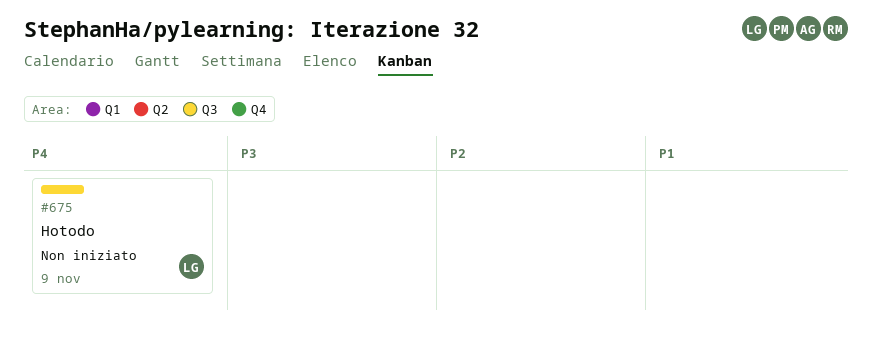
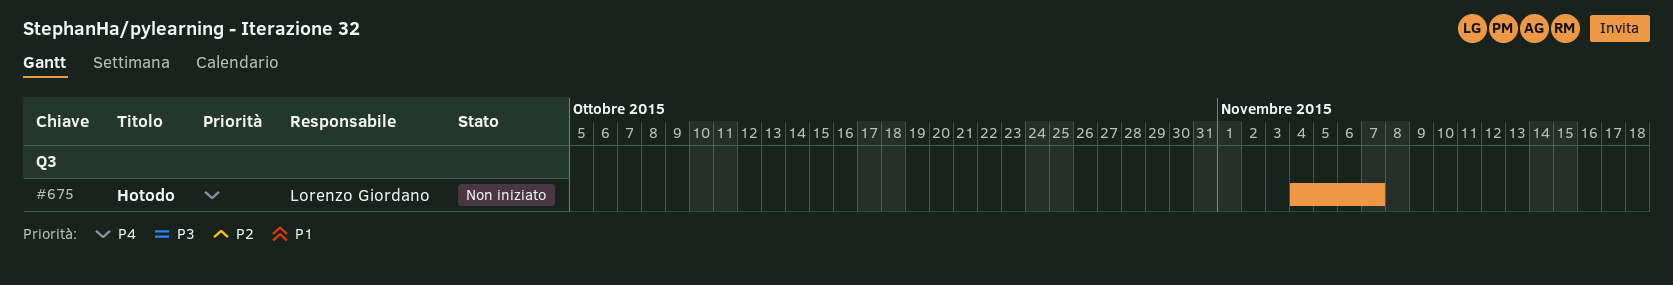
#675, due: Nov 9 -> Nov 7

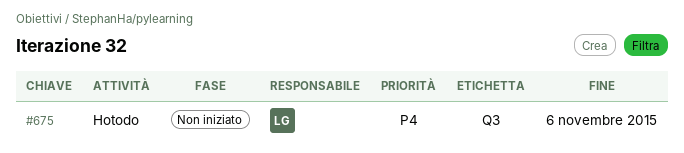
#675, due: Nov 7 -> Nov 6

